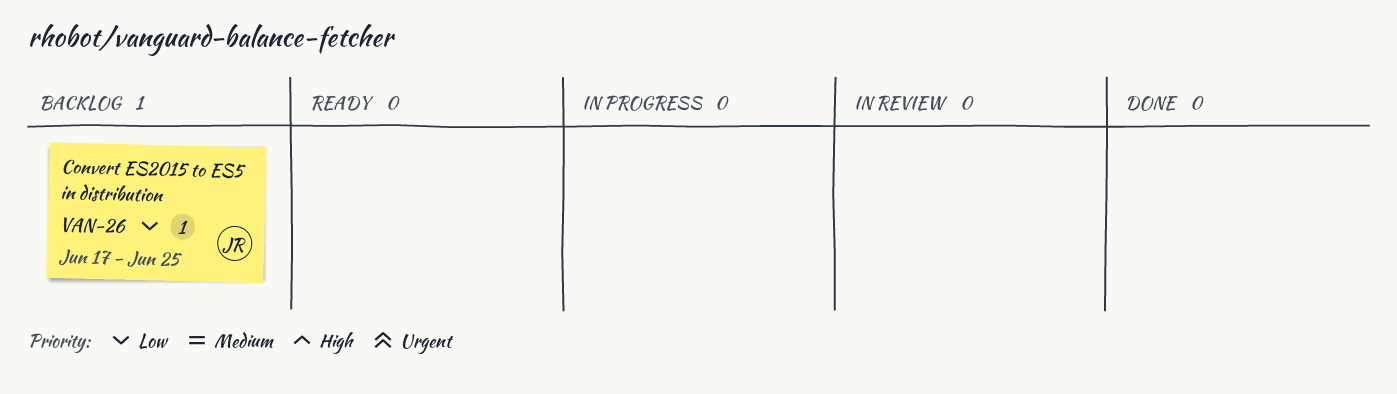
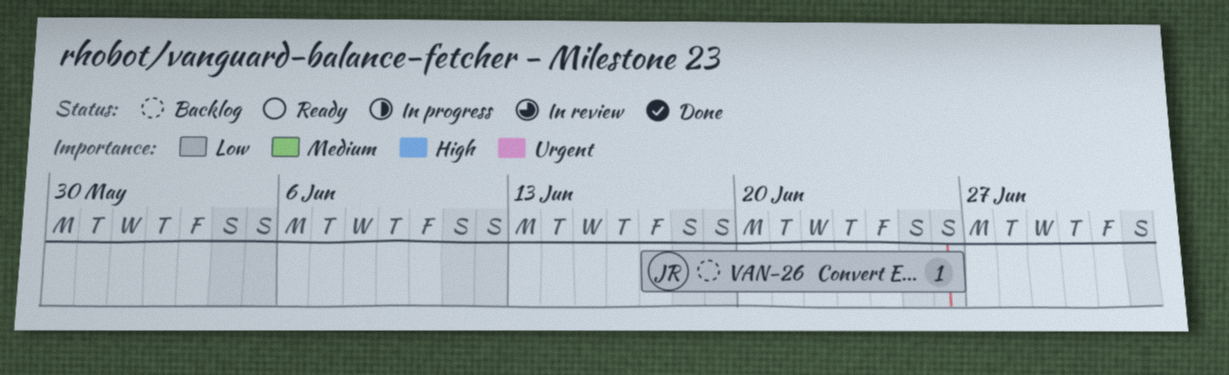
VAN-26, due: Jun 25 -> Jun 26

